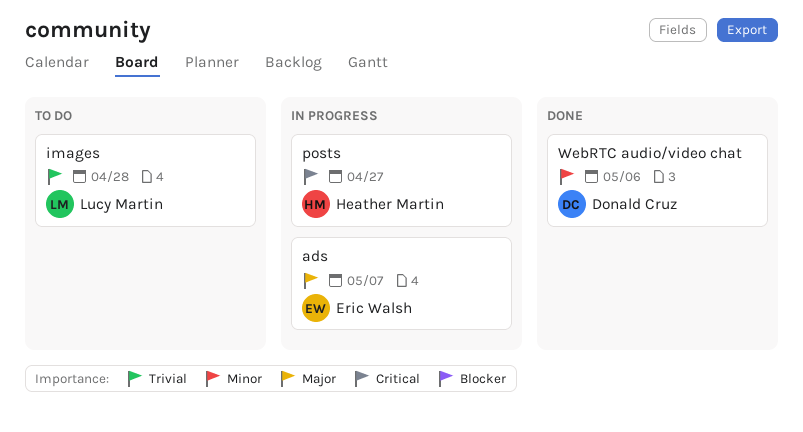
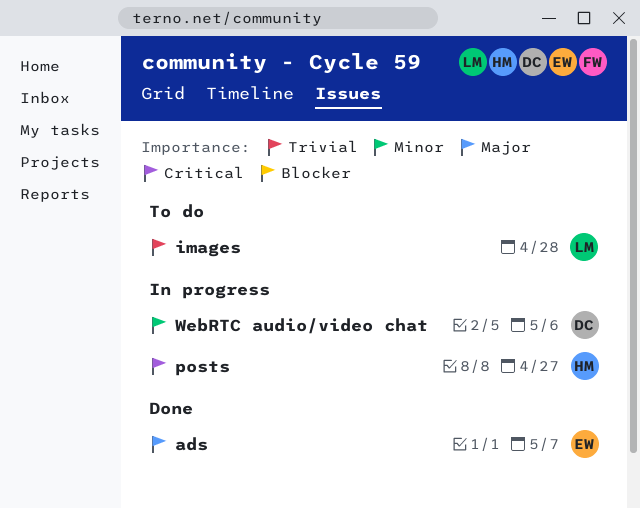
ads, status: In progress -> Done
WebRTC audio/video chat, status: Done -> In progress

